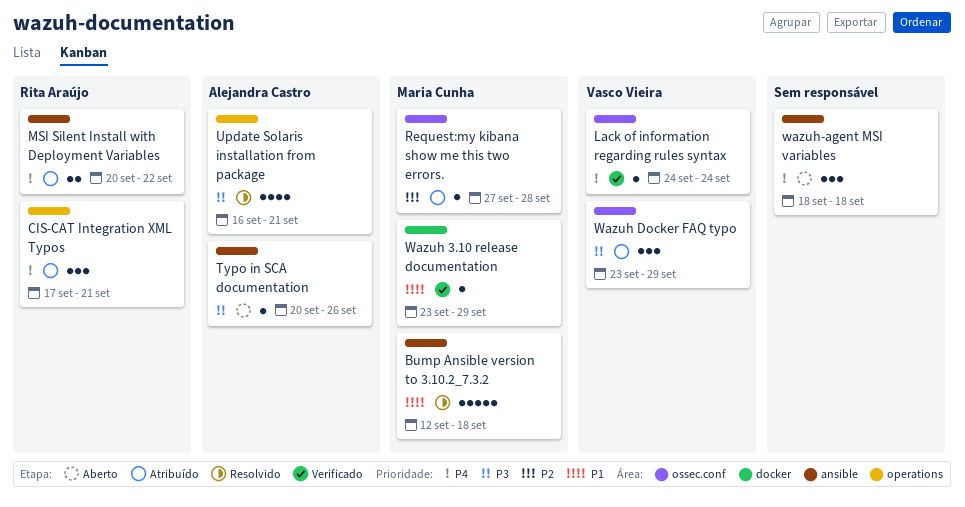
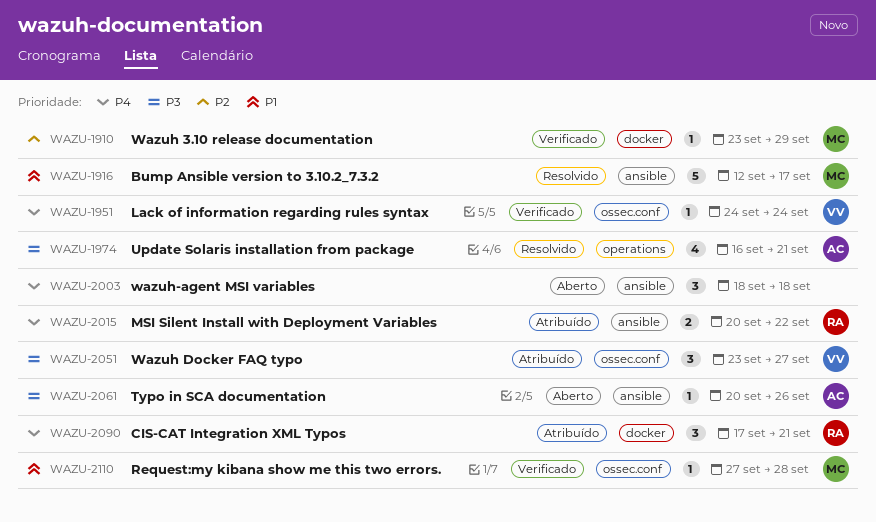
Bump Ansible version to 3.10.2_7.3.2, due: Sep 18 -> Sep 17
CIS-CAT Integration XML Typos, label: operations -> docker
Request:my kibana show me this two errors., status: Atribuído -> Verificado
Request:my kibana show me this two errors., priority: P2 -> P1
Wazuh 3.10 release documentation, priority: P1 -> P2
Wazuh Docker FAQ typo, due: Sep 29 -> Sep 27

